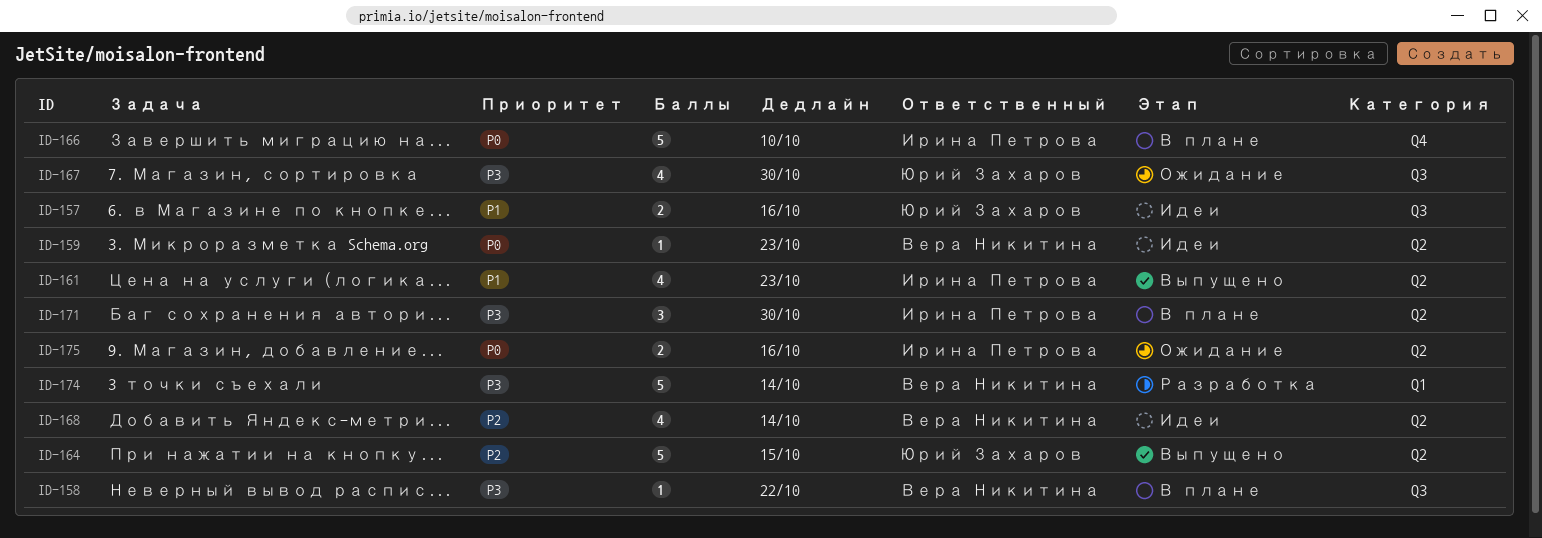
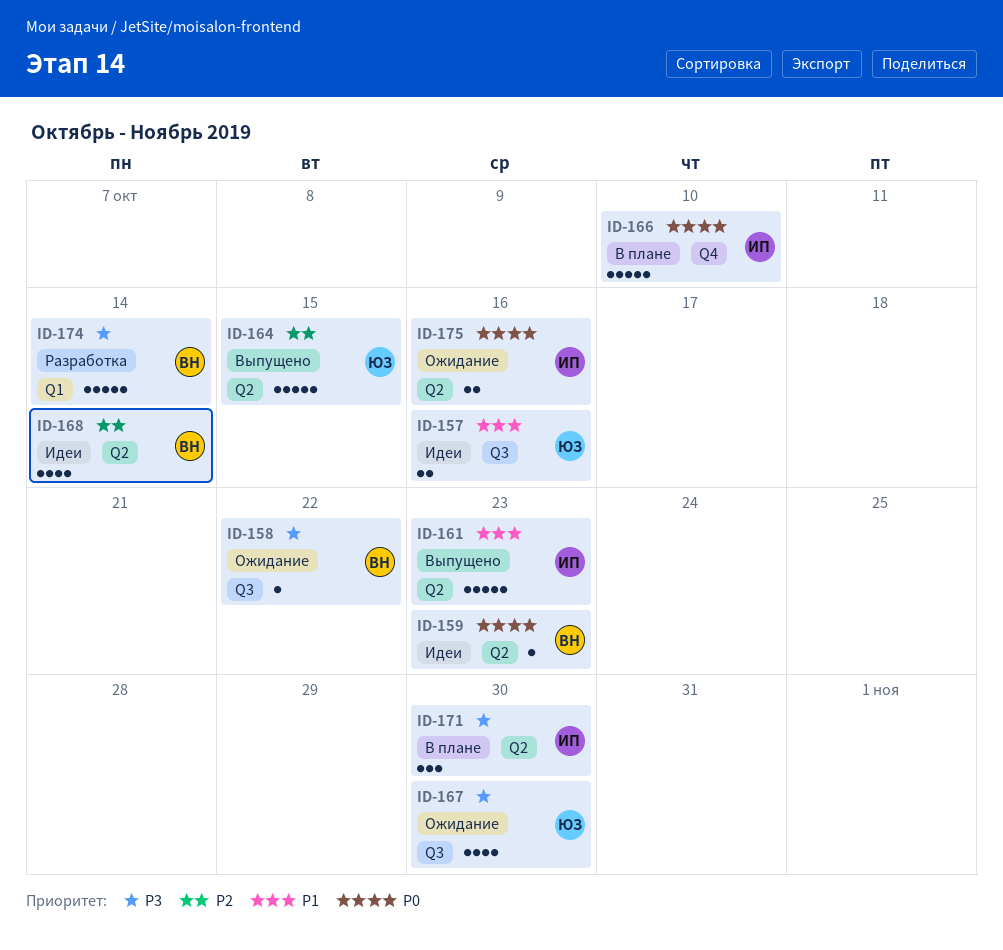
ID-158, status: В плане -> Ожидание
ID-161, estimate: 4 -> 5

